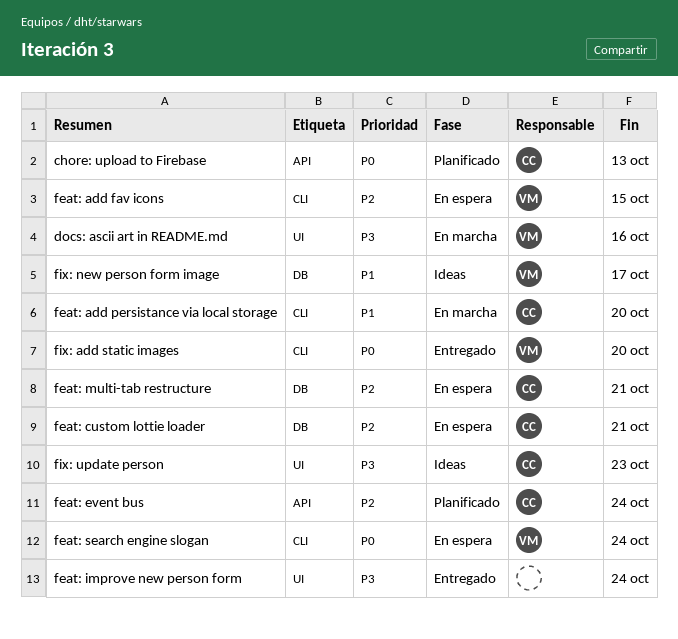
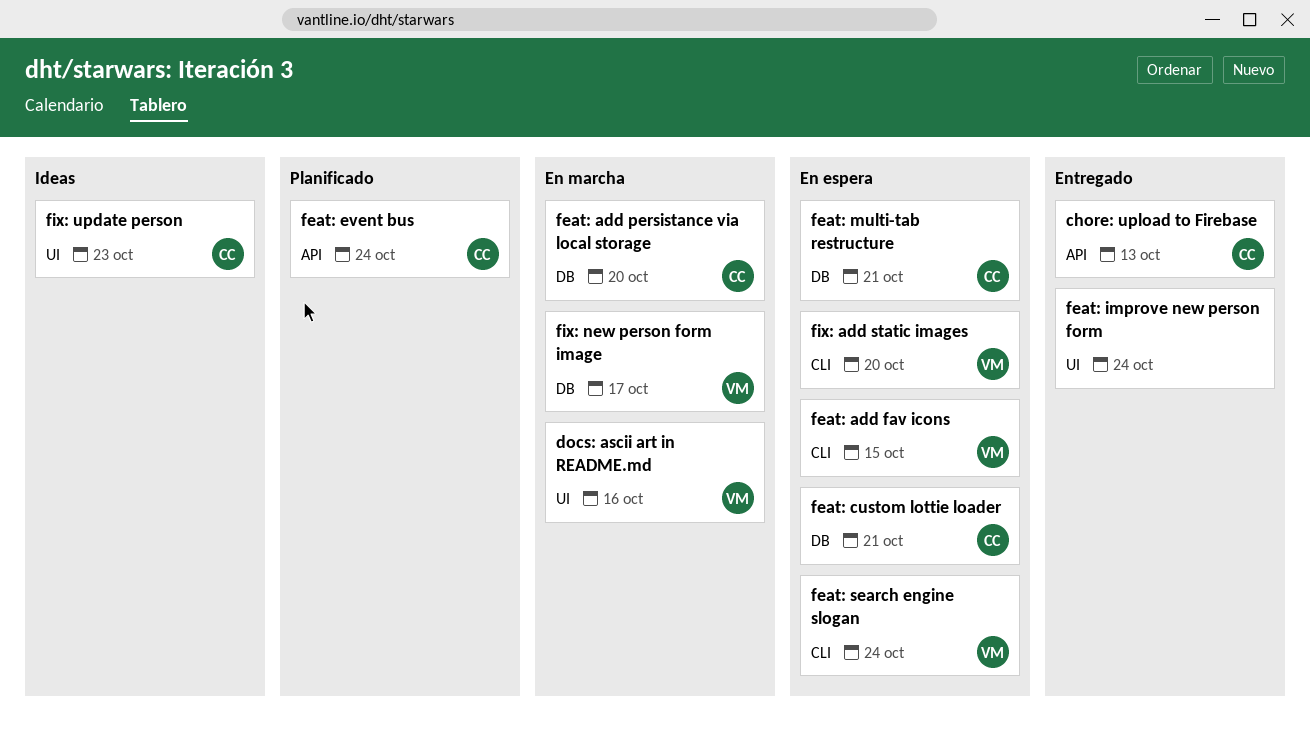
chore: upload to Firebase, status: Planificado -> Entregado
feat: add persistance via local storage, label: CLI -> DB
fix: add static images, status: Entregado -> En espera
fix: new person form image, status: Ideas -> En marcha

